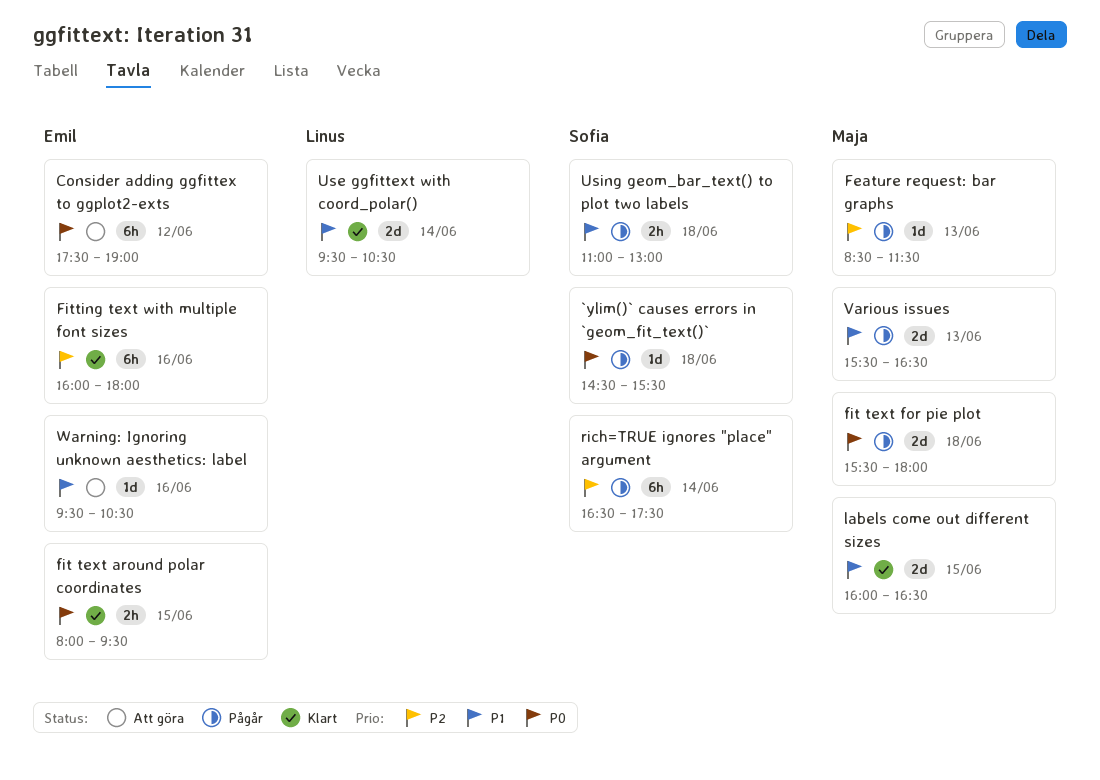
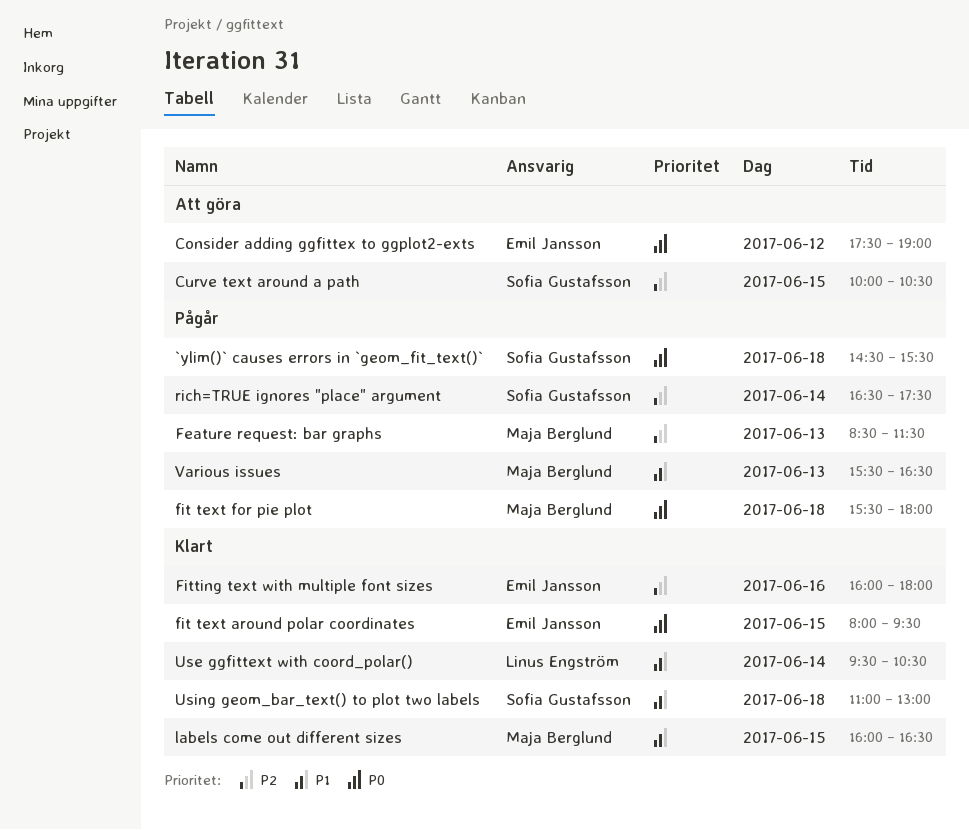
Curve text around a path: none -> present
Using geom_bar_text() to plot two labels, status: Pågår -> Klart
Warning: Ignoring unknown aesthetics: label: present -> none

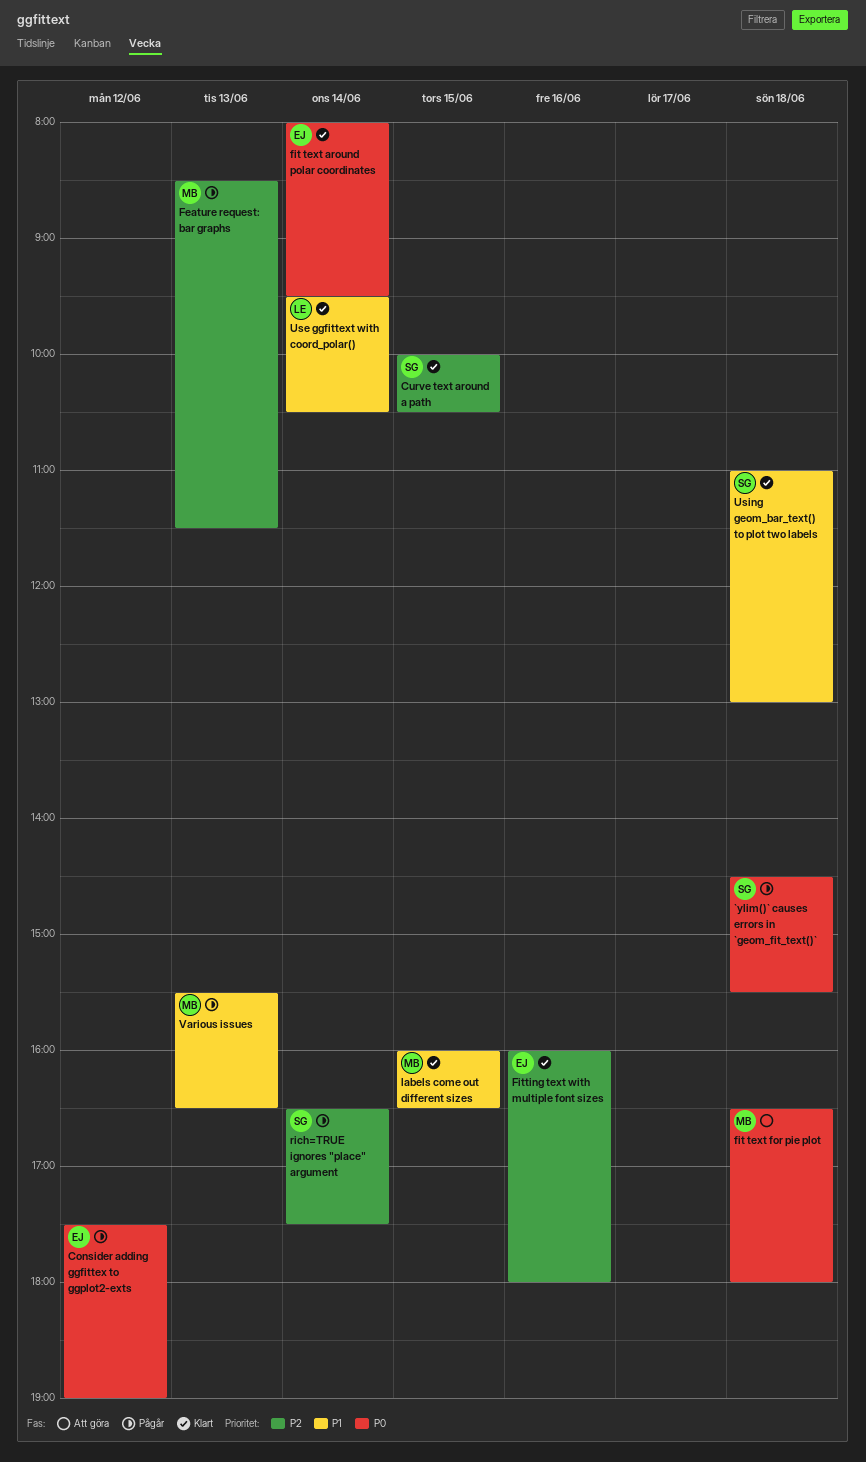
Consider adding ggfittex to ggplot2-exts, status: Att göra -> Pågår
Curve text around a path, status: Att göra -> Klart
fit text around polar coordinates, day: Jun 15 -> Jun 14
fit text for pie plot, status: Pågår -> Att göra
fit text for pie plot, begins: 15:30 -> 16:30

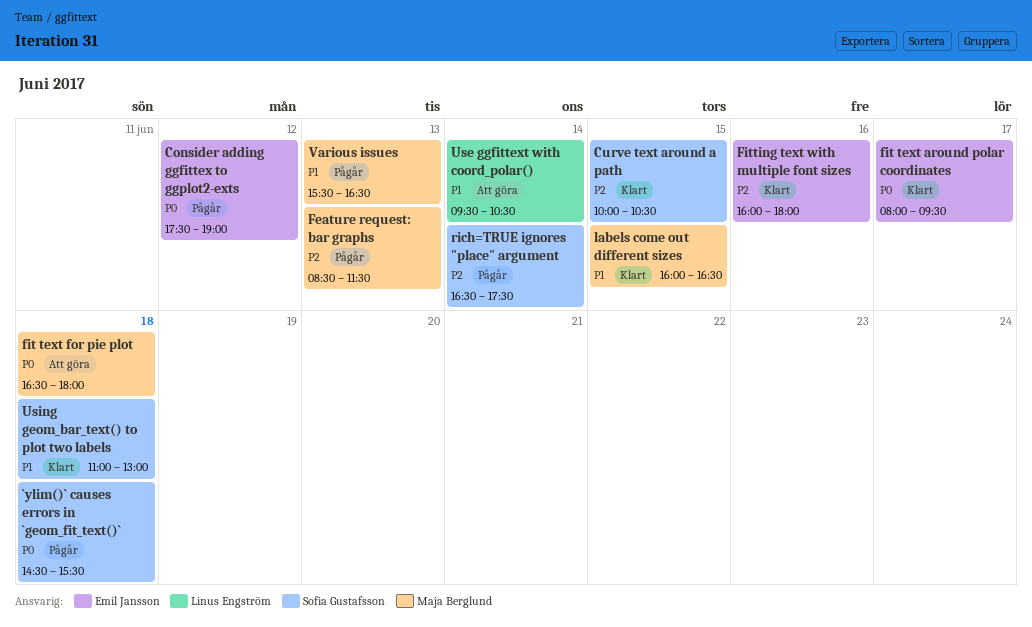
fit text around polar coordinates, day: Jun 14 -> Jun 17
Use ggfittext with coord_polar(), status: Klart -> Att göra

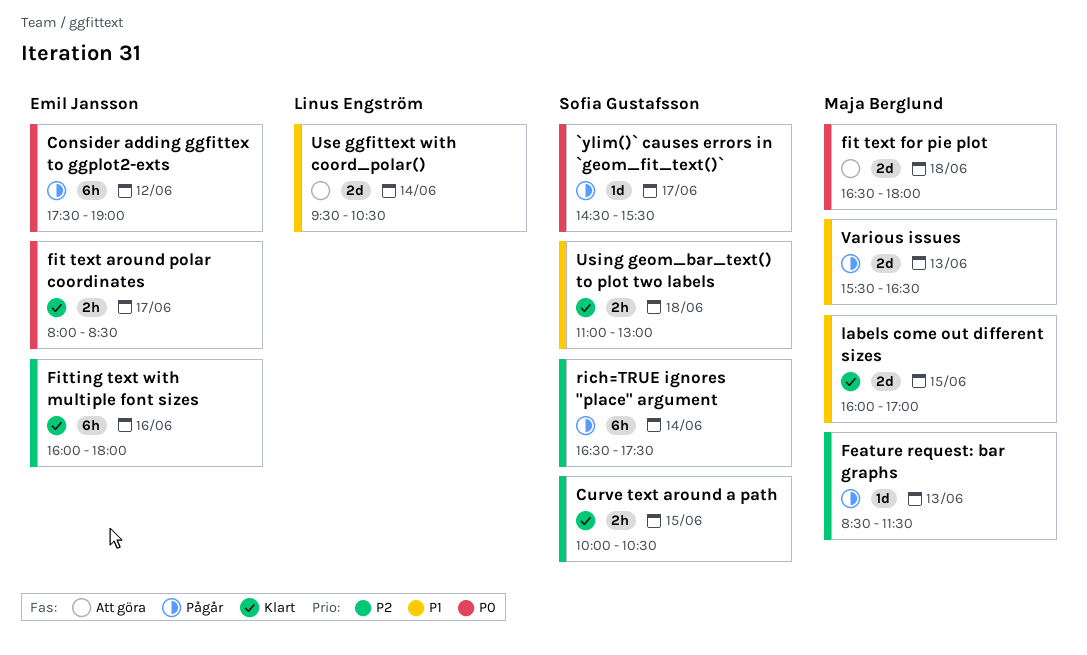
`ylim()` causes errors in `geom_fit_text()`, day: Jun 18 -> Jun 17
fit text around polar coordinates, ends: 09:30 -> 08:30
labels come out different sizes, ends: 16:30 -> 17:00

